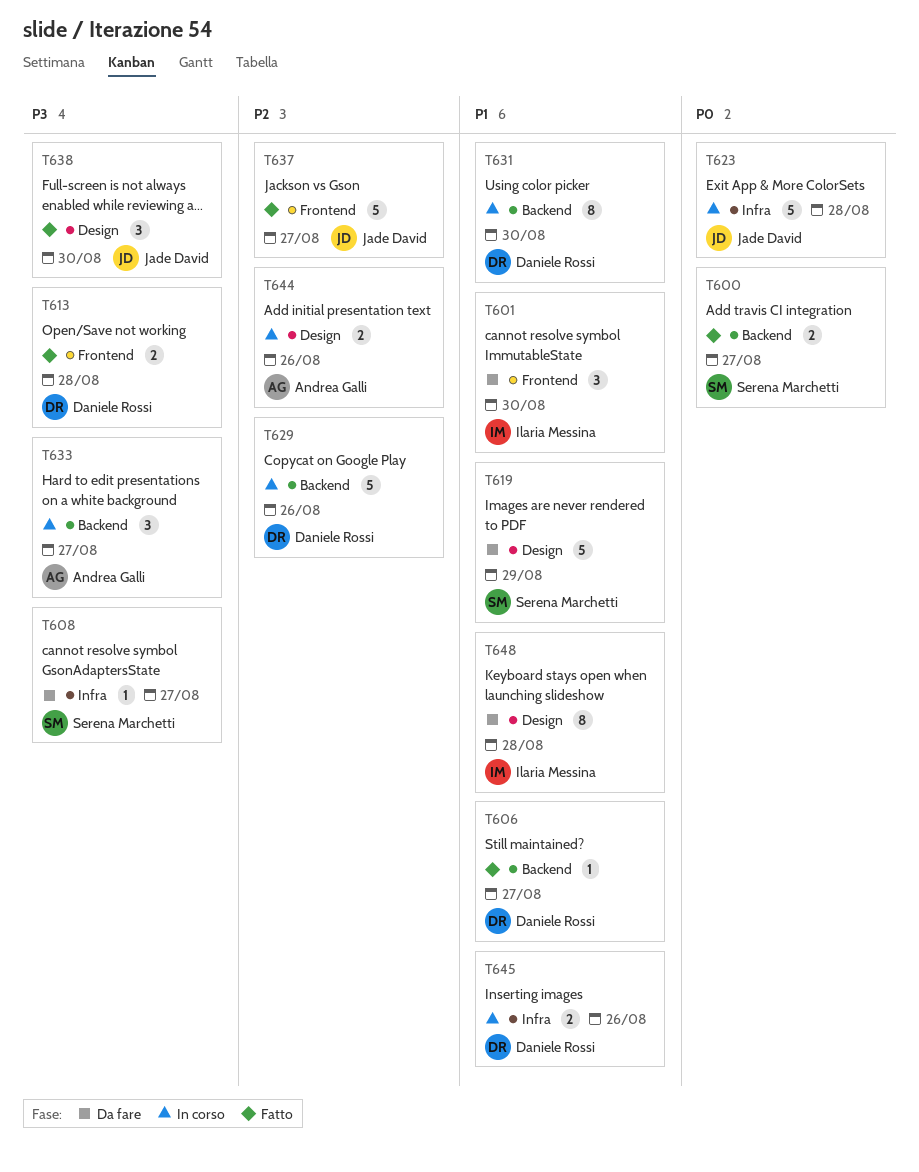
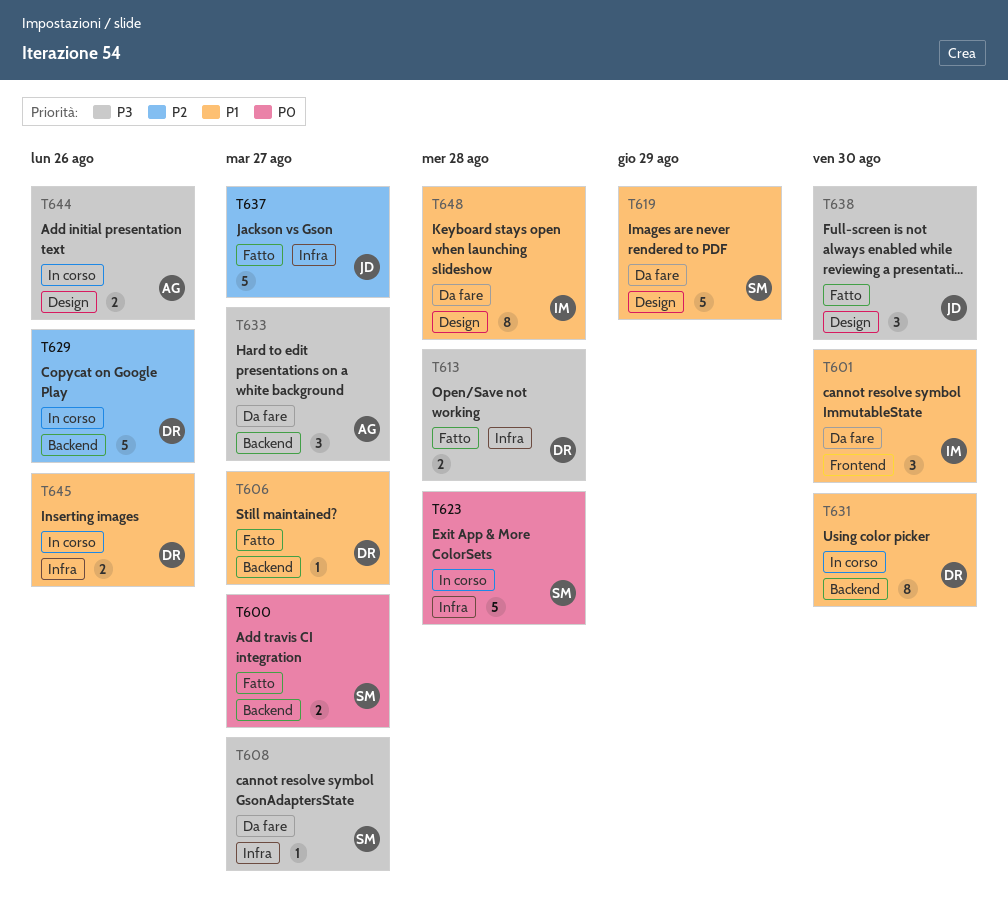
T613, label: Frontend -> Infra
T623, owner: Jade David -> Serena Marchetti
T633, status: In corso -> Da fare
T637, label: Frontend -> Infra
T644, priority: P2 -> P3

